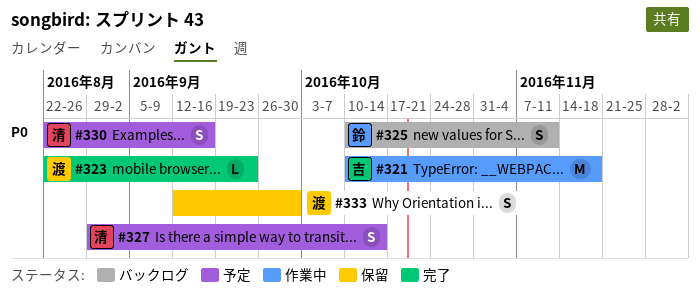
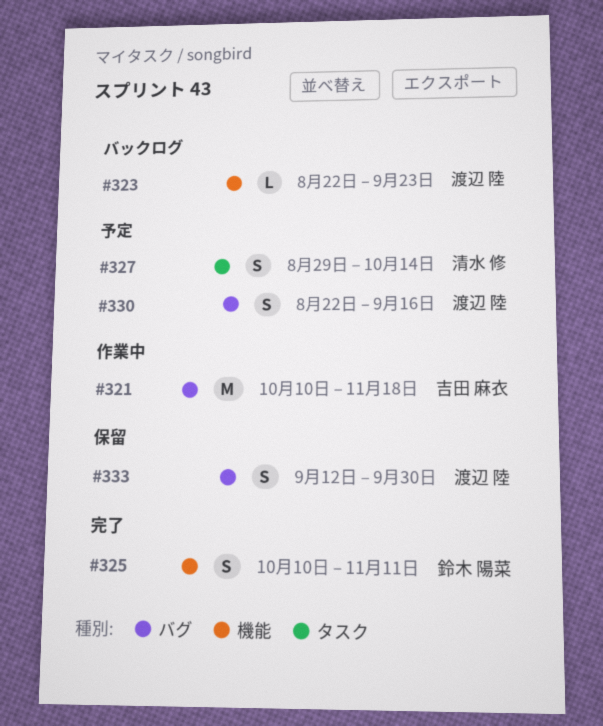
#323, status: 完了 -> バックログ
#325, status: バックログ -> 完了
#330, owner: 清水 修 -> 渡辺 陸

